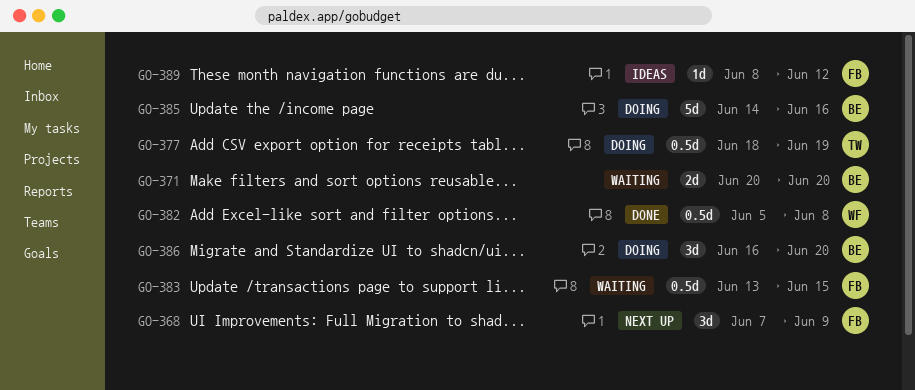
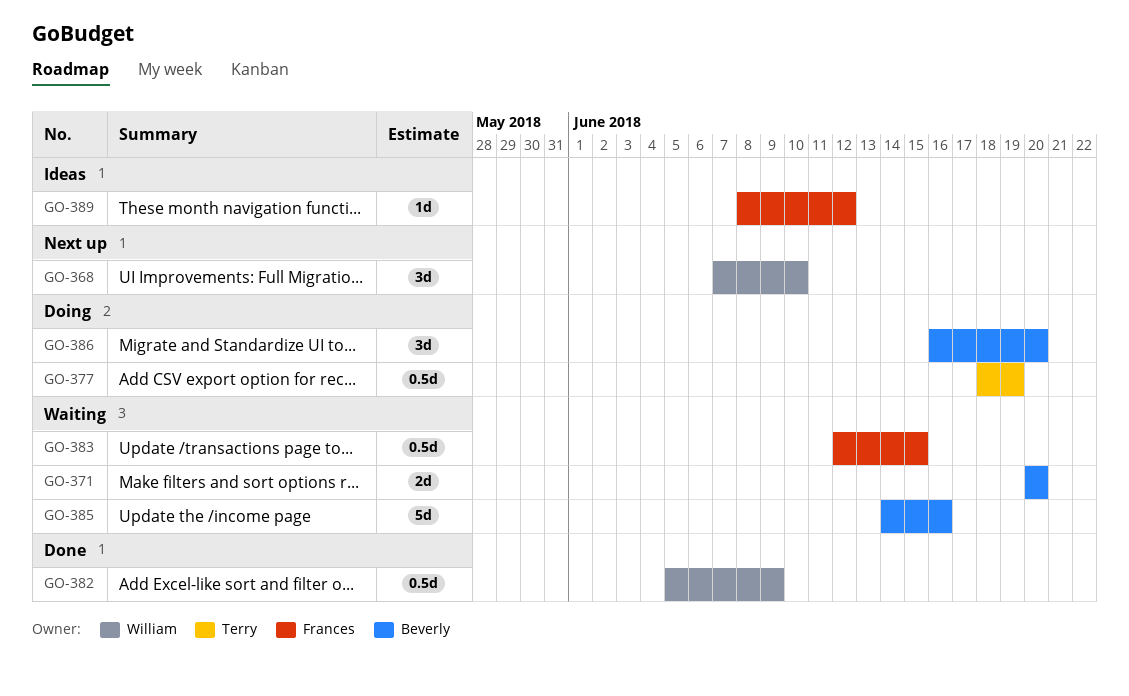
GO-368, owner: Frances -> William
GO-368, due: Jun 9 -> Jun 10
GO-382, due: Jun 8 -> Jun 9
GO-383, start: Jun 13 -> Jun 12
GO-385, status: Doing -> Waiting

